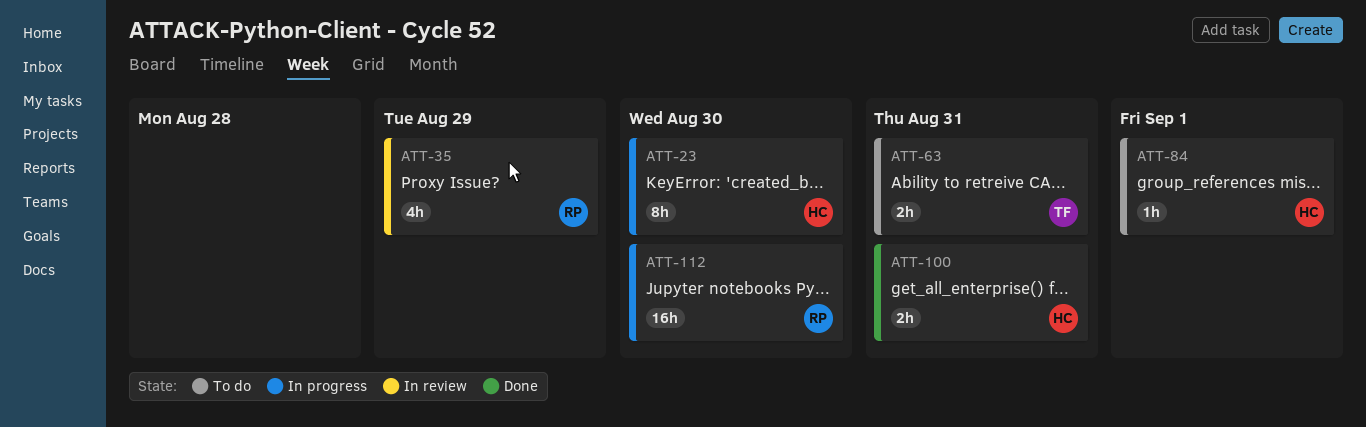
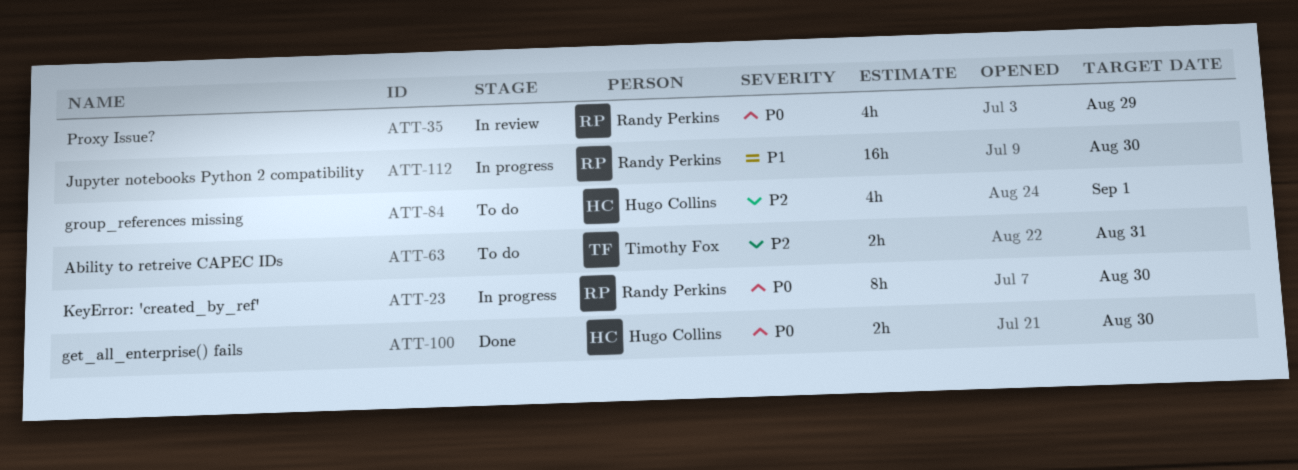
ATT-23, owner: Hugo Collins -> Randy Perkins
ATT-84, estimate: 1h -> 4h
ATT-100, due: Aug 31 -> Aug 30

